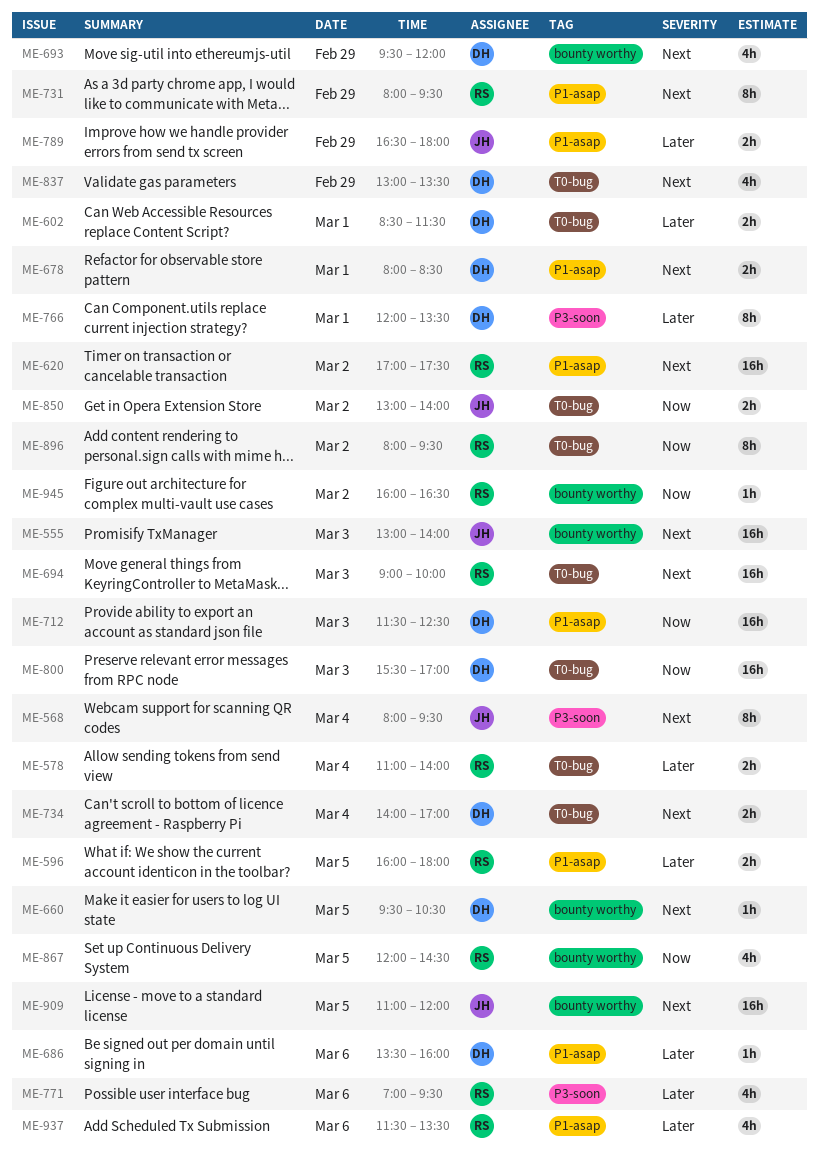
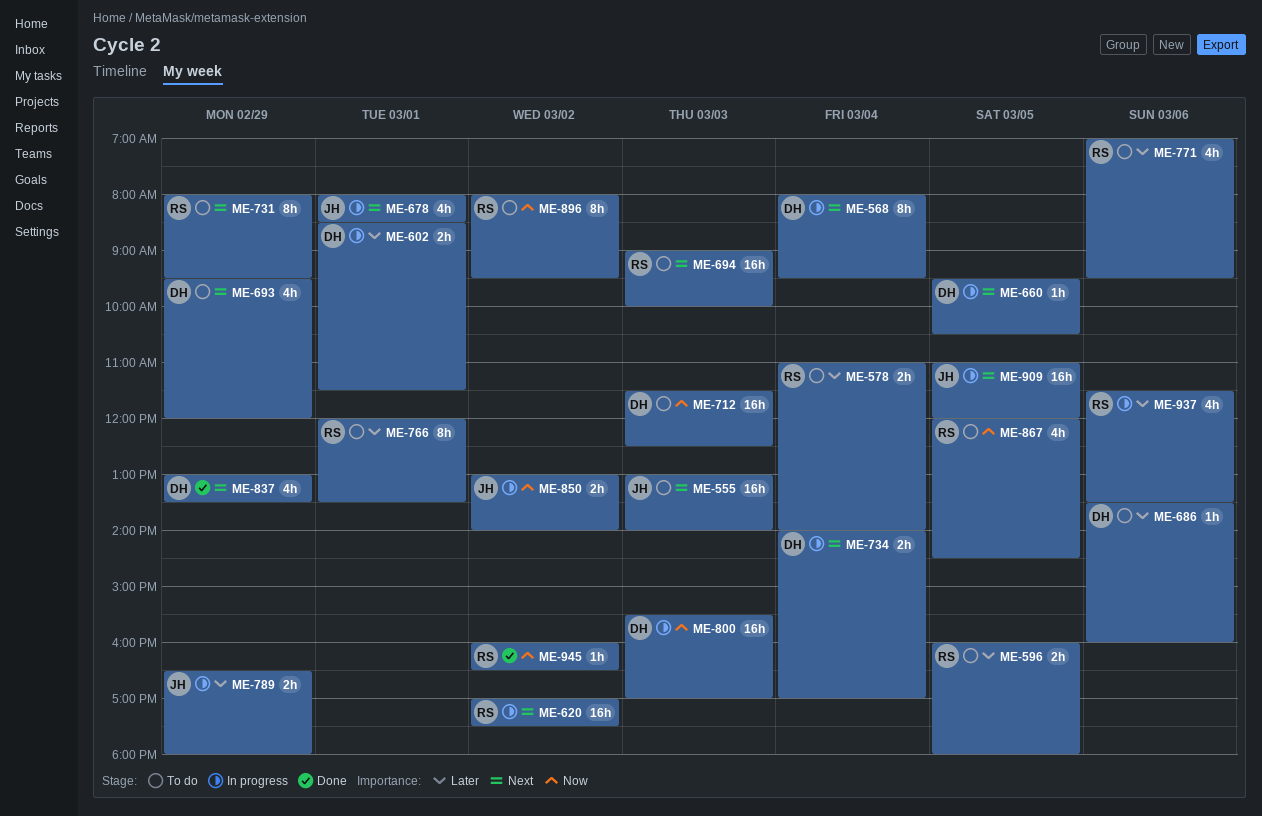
ME-568, owner: JH -> DH
ME-678, owner: DH -> JH
ME-678, estimate: 2h -> 4h
ME-766, owner: DH -> RS

